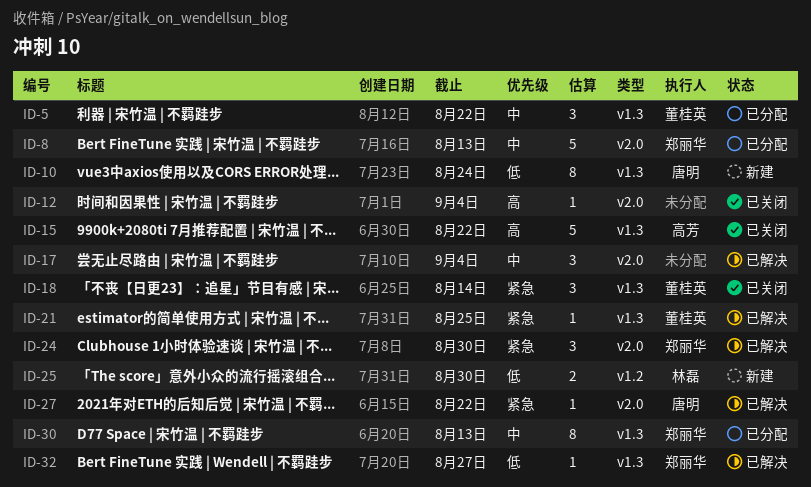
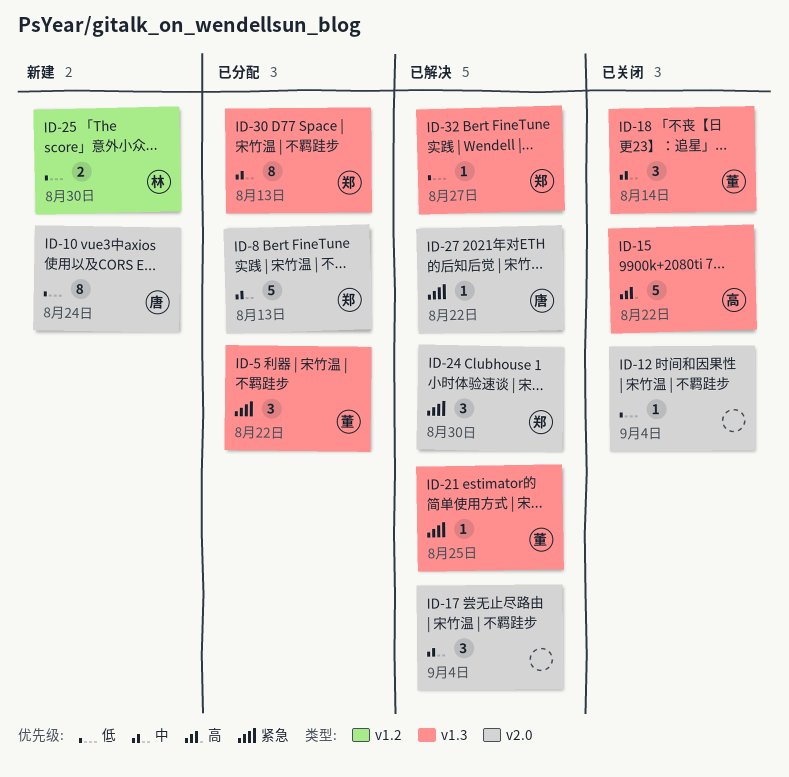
ID-5, priority: 中 -> 紧急
ID-10, label: v1.3 -> v2.0
ID-12, priority: 高 -> 低
ID-18, priority: 紧急 -> 中

